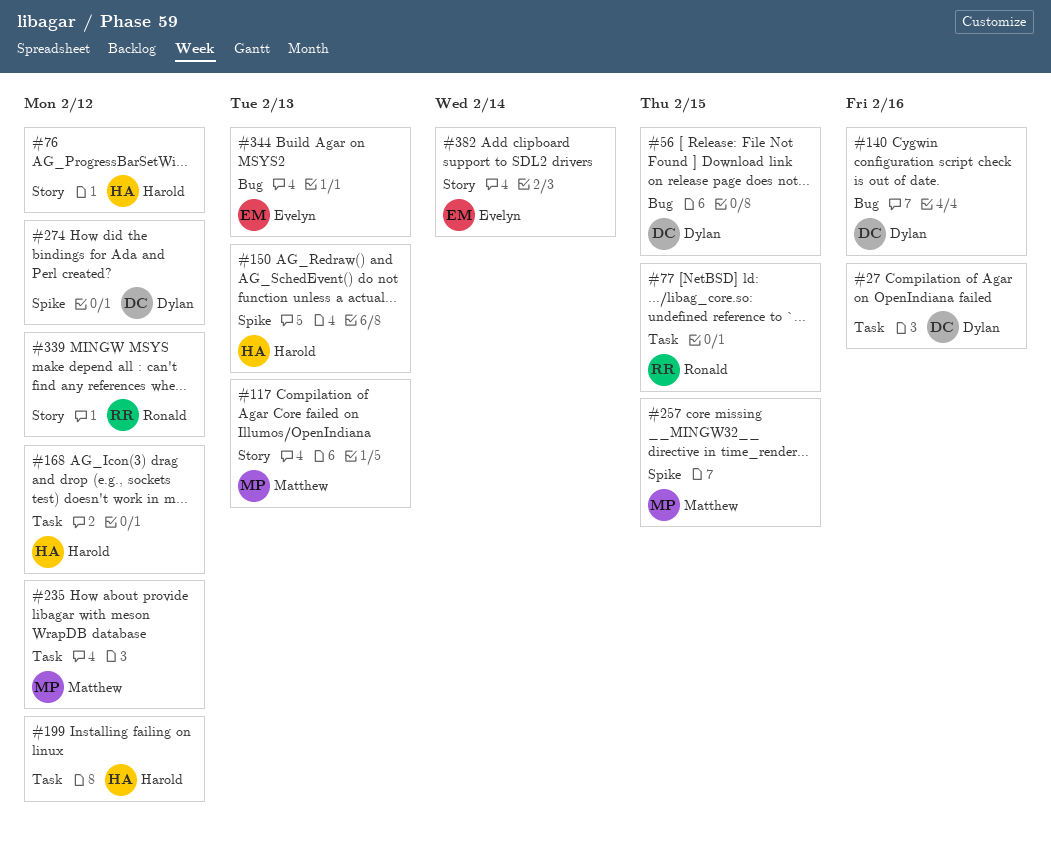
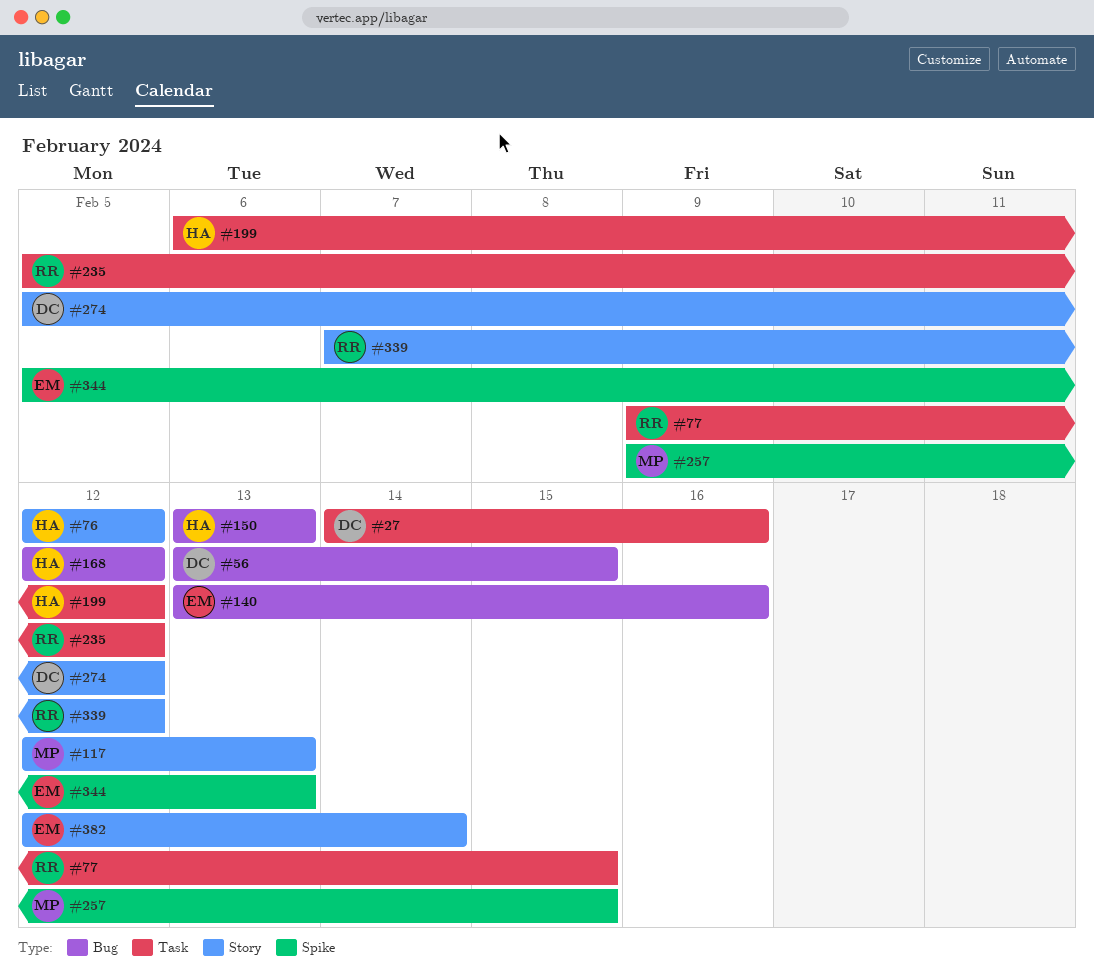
#140, owner: Dylan -> Evelyn
#150, label: Spike -> Bug
#168, label: Task -> Bug
#235, owner: Matthew -> Ronald
#274, label: Spike -> Story
#344, label: Bug -> Spike

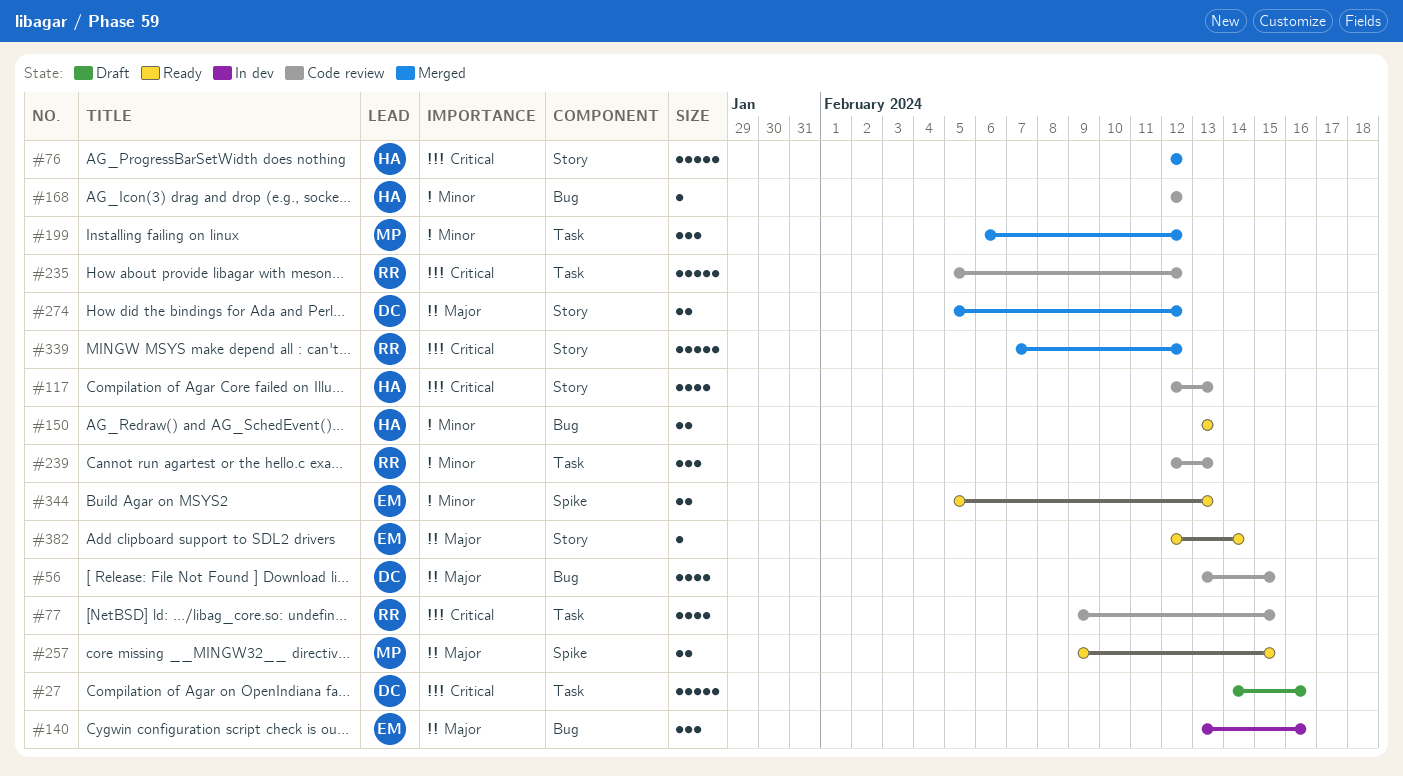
#117, owner: MP -> HA
#199, owner: HA -> MP
#239: none -> present

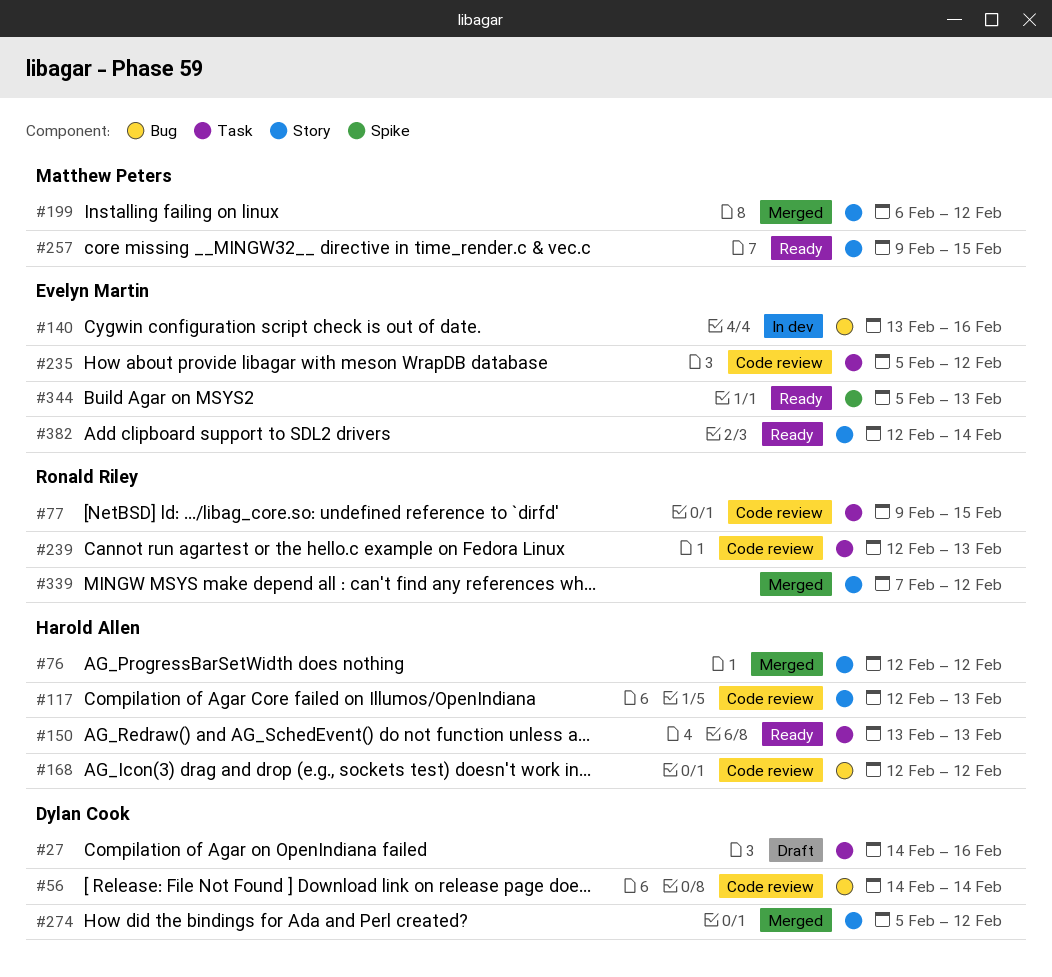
#56, start: Feb 13 -> Feb 14
#56, due: Feb 15 -> Feb 14
#150, label: Bug -> Task
#199, label: Task -> Story
#235, owner: Ronald Riley -> Evelyn Martin
#257, label: Spike -> Story

